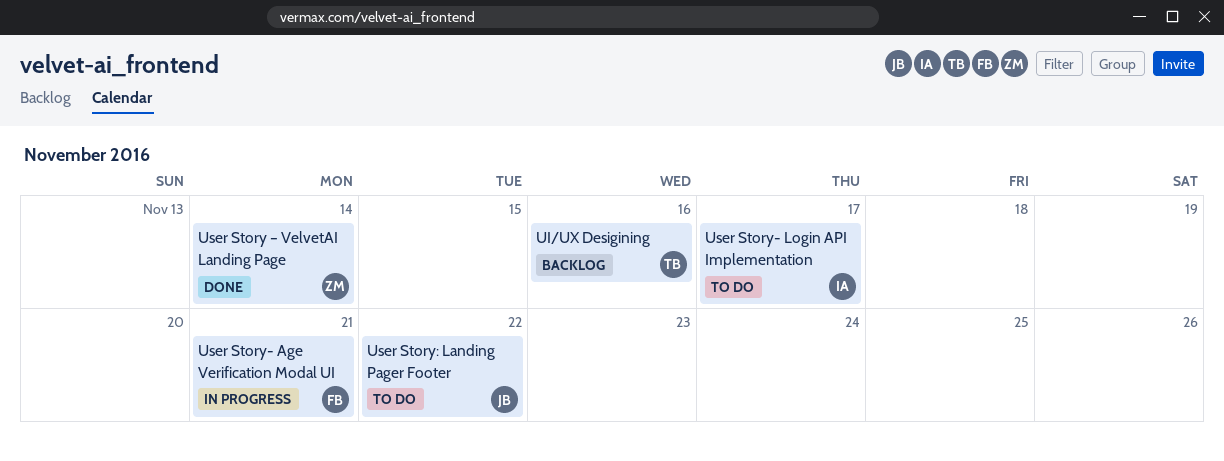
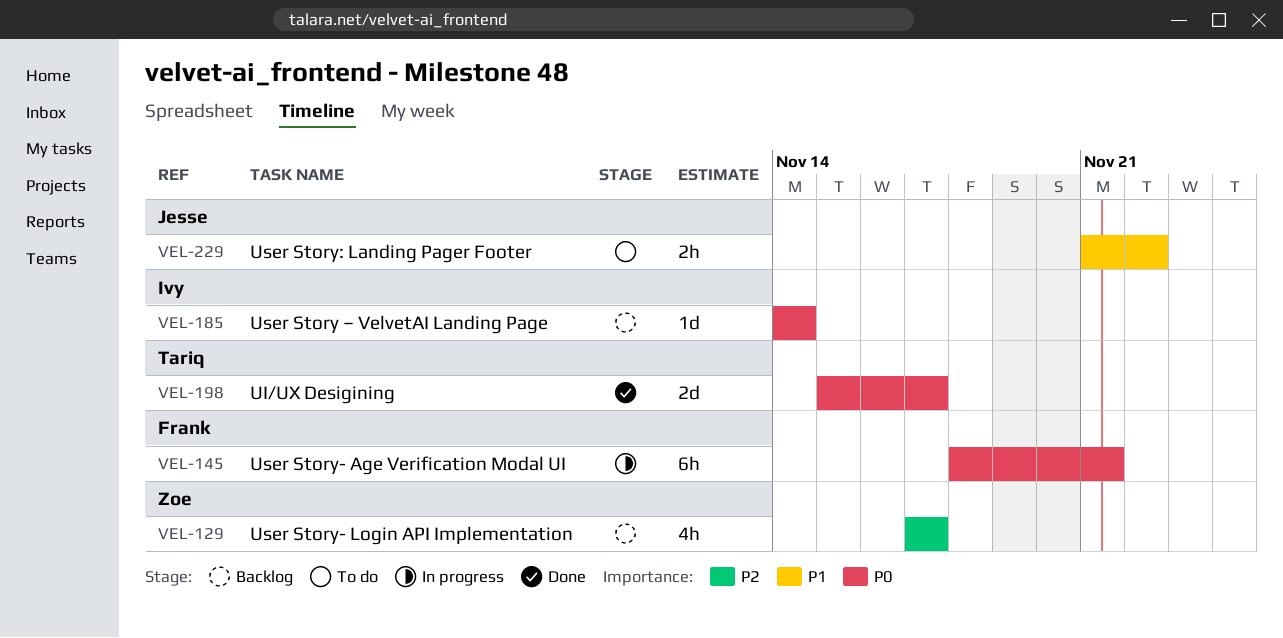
UI/UX Desigining, status: Backlog -> Done
UI/UX Desigining, due: Nov 16 -> Nov 17
User Story – VelvetAI Landing Page, status: Done -> Backlog
User Story – VelvetAI Landing Page, owner: Zoe -> Ivy
User Story- Login API Implementation, status: To do -> Backlog
User Story- Login API Implementation, owner: Ivy -> Zoe

